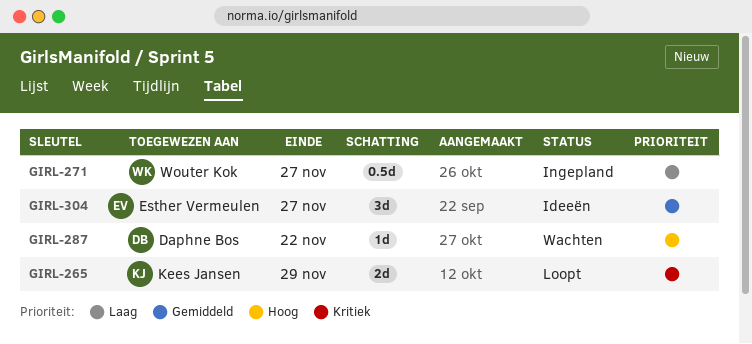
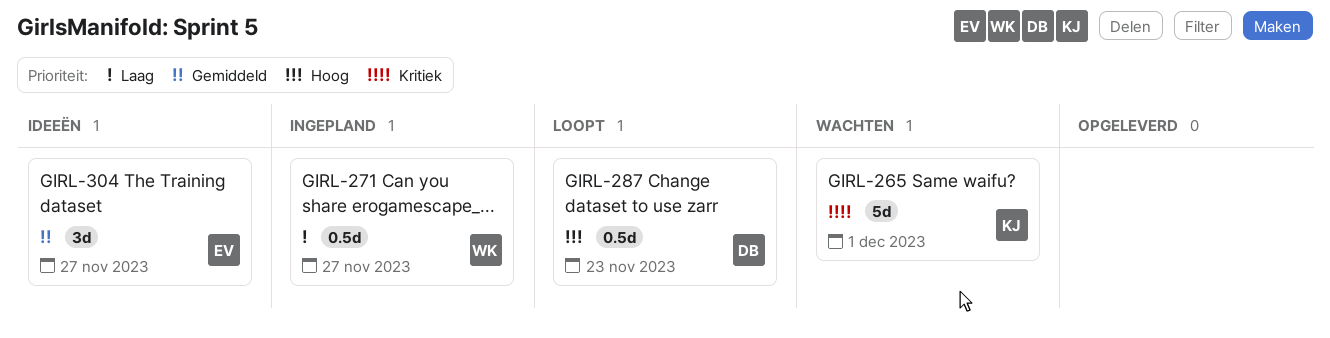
GIRL-265, status: Loopt -> Wachten
GIRL-265, estimate: 2d -> 5d
GIRL-265, due: Nov 29 -> Dec 1
GIRL-287, status: Wachten -> Loopt
GIRL-287, estimate: 1d -> 0.5d
GIRL-287, due: Nov 22 -> Nov 23

